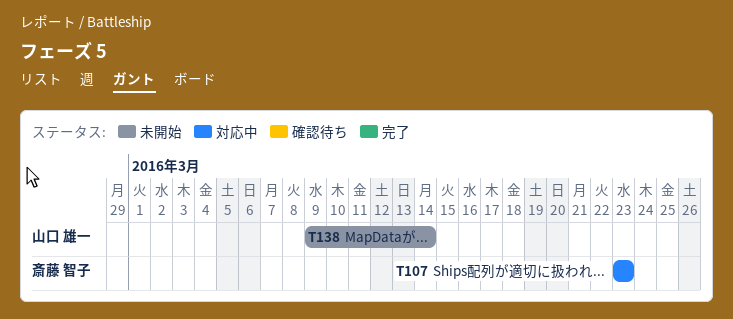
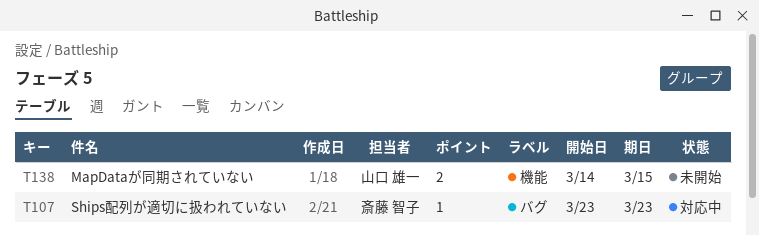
T138, start: Mar 9 -> Mar 14
T138, due: Mar 14 -> Mar 15

